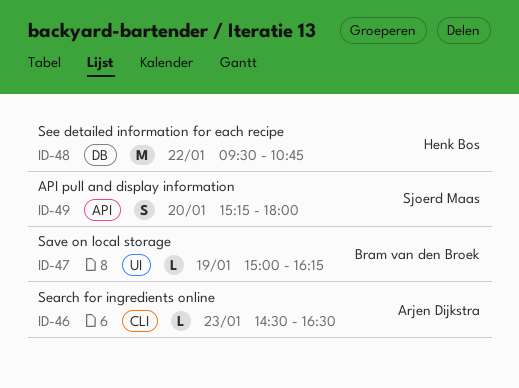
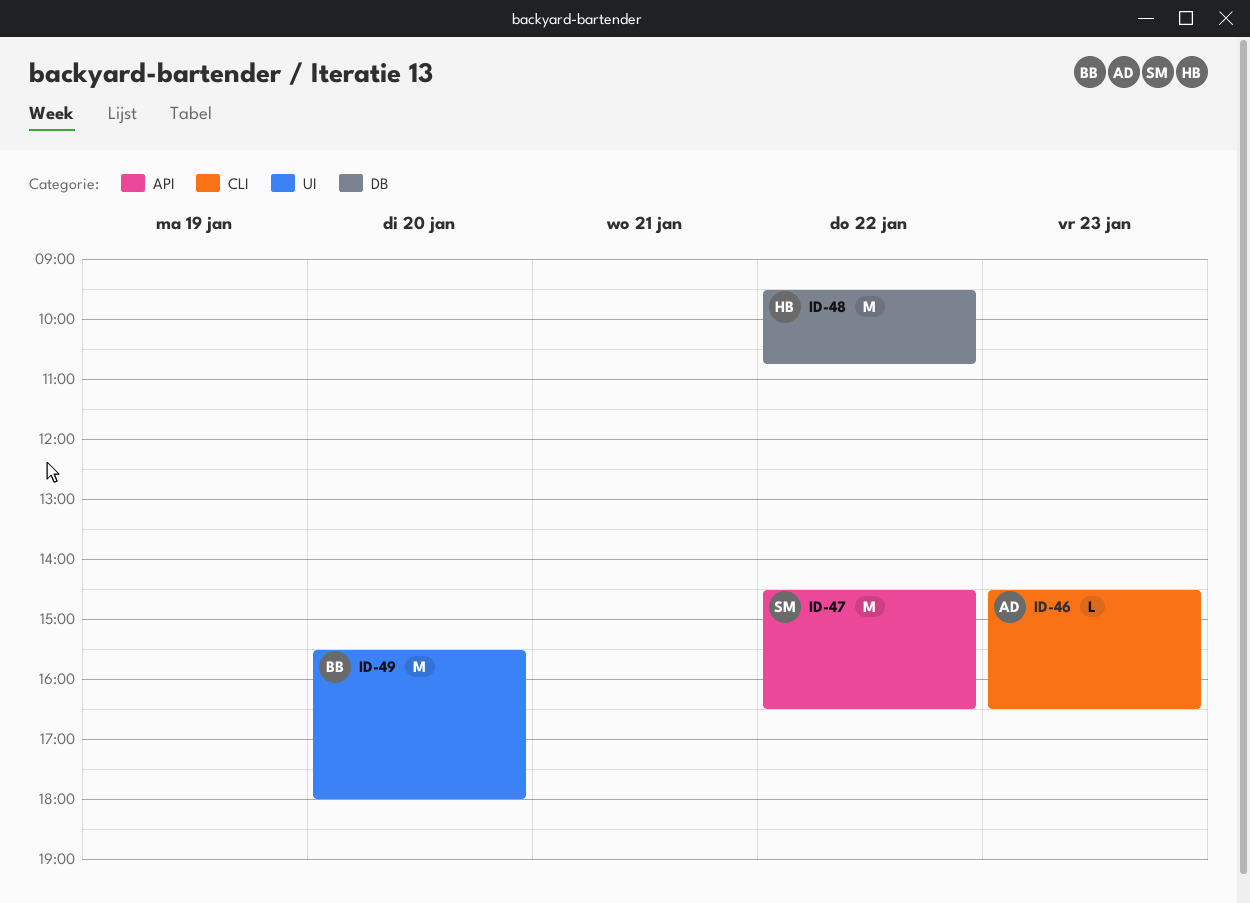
ID-47, owner: Bram van den Broek -> Sjoerd Maas
ID-47, label: UI -> API
ID-47, estimate: L -> M
ID-47, day: Jan 19 -> Jan 22
ID-47, begins: 15:00 -> 14:30
ID-47, ends: 16:15 -> 16:30
ID-49, owner: Sjoerd Maas -> Bram van den Broek
ID-49, label: API -> UI
ID-49, estimate: S -> M
ID-49, begins: 15:15 -> 15:30

